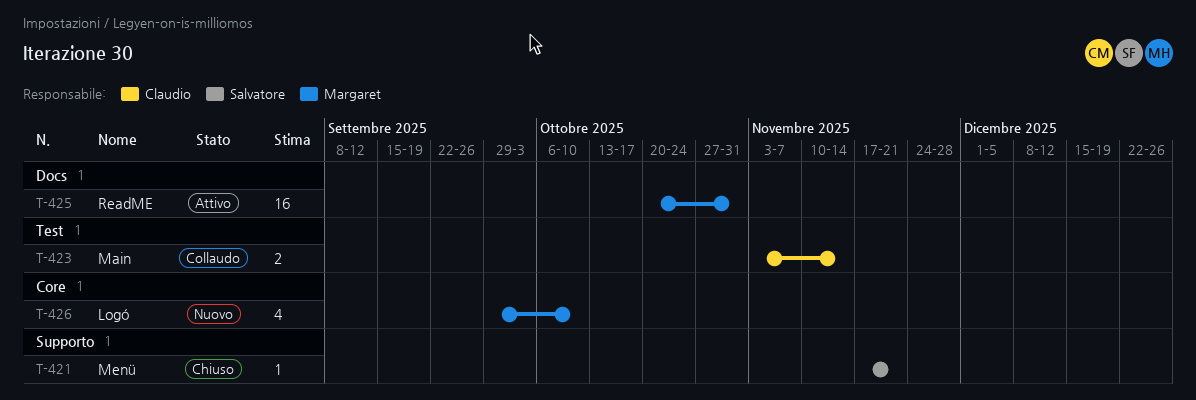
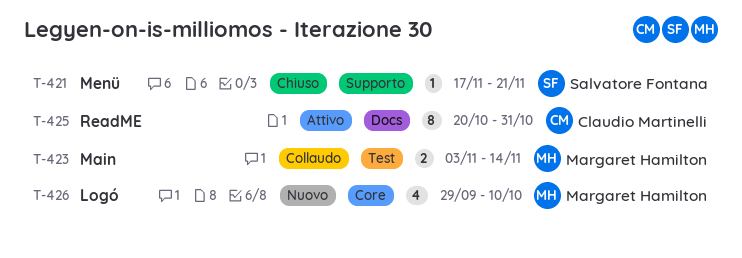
T-423, owner: Claudio Martinelli -> Margaret Hamilton
T-425, owner: Margaret Hamilton -> Claudio Martinelli
T-425, estimate: 16 -> 8

